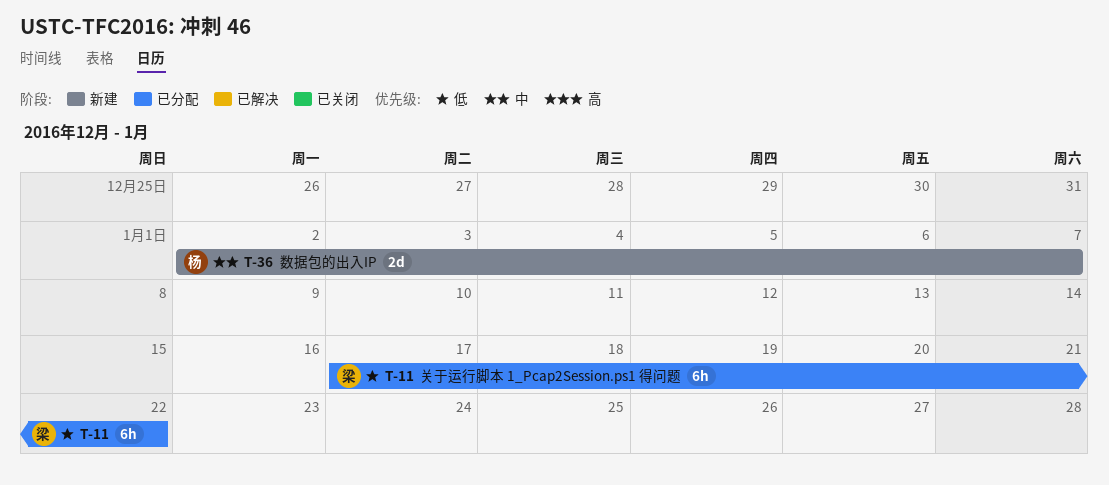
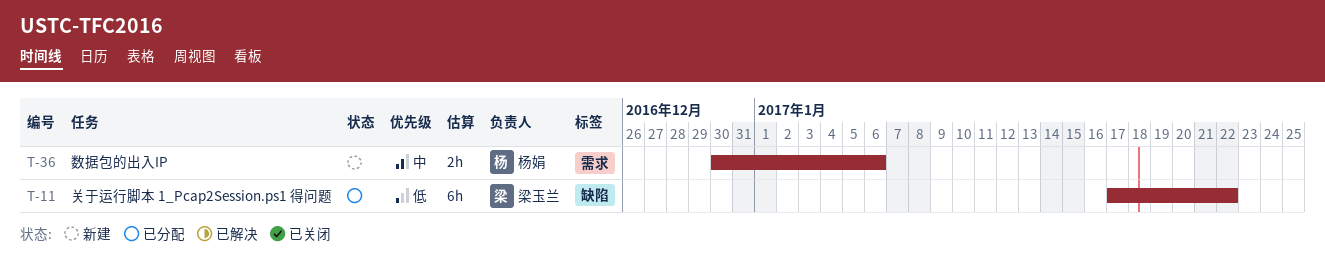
T-36, estimate: 2d -> 2h
T-36, start: Jan 2 -> Dec 30
T-36, due: Jan 7 -> Jan 6

